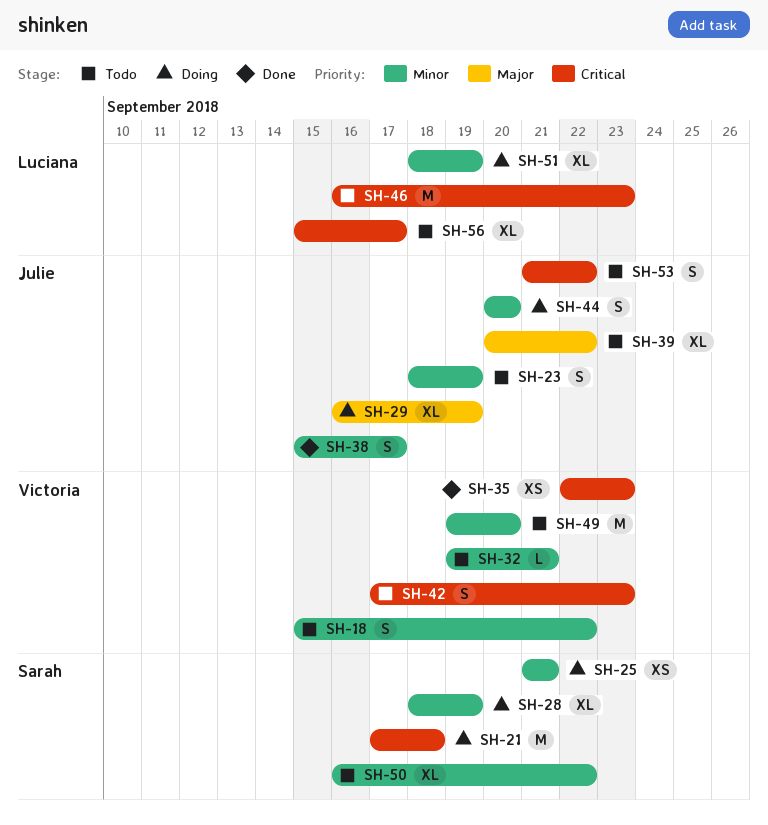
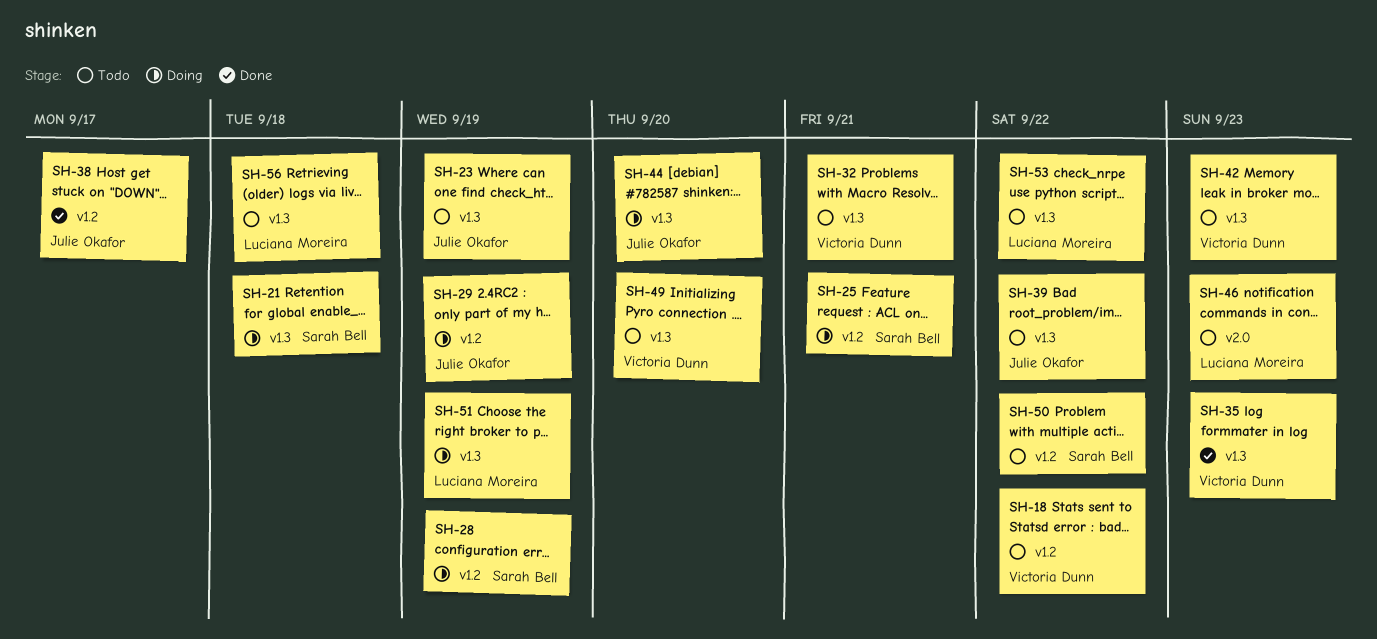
SH-53, owner: Julie Okafor -> Luciana Moreira
SH-56, due: Sep 17 -> Sep 18

